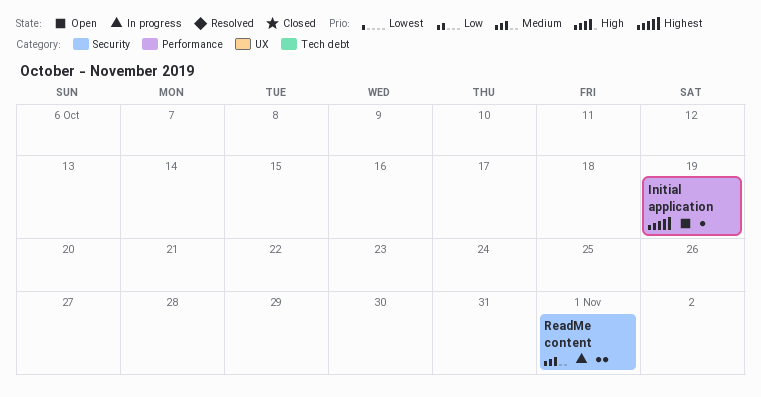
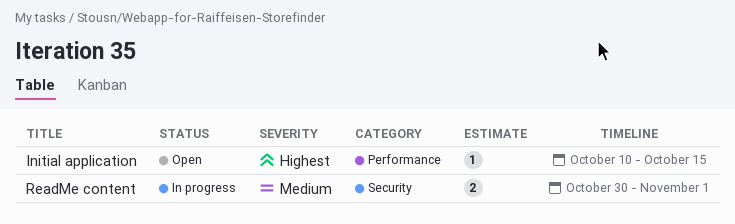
Initial application, due: Oct 19 -> Oct 15

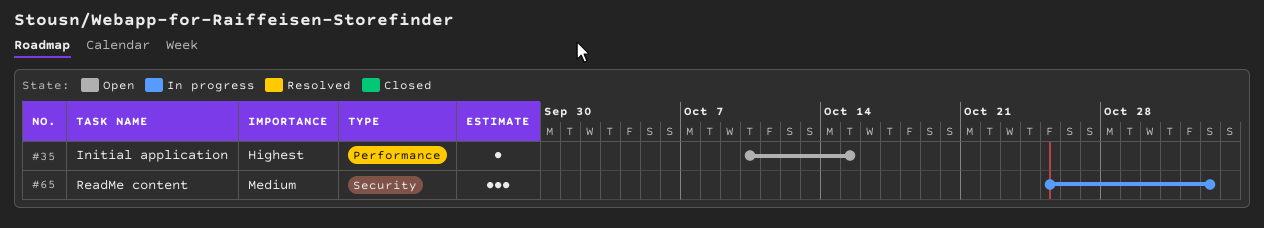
ReadMe content, estimate: 2 -> 3
ReadMe content, start: Oct 30 -> Oct 25
ReadMe content, due: Nov 1 -> Nov 2

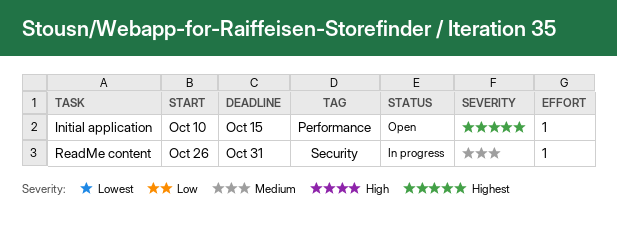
ReadMe content, estimate: 3 -> 1
ReadMe content, start: Oct 25 -> Oct 26
ReadMe content, due: Nov 2 -> Oct 31

